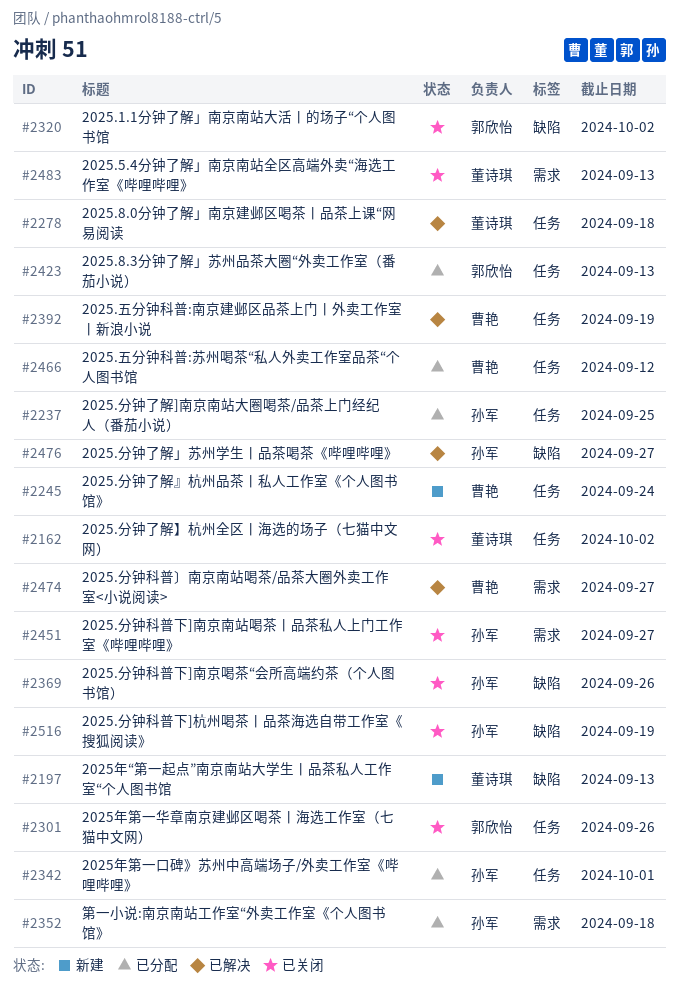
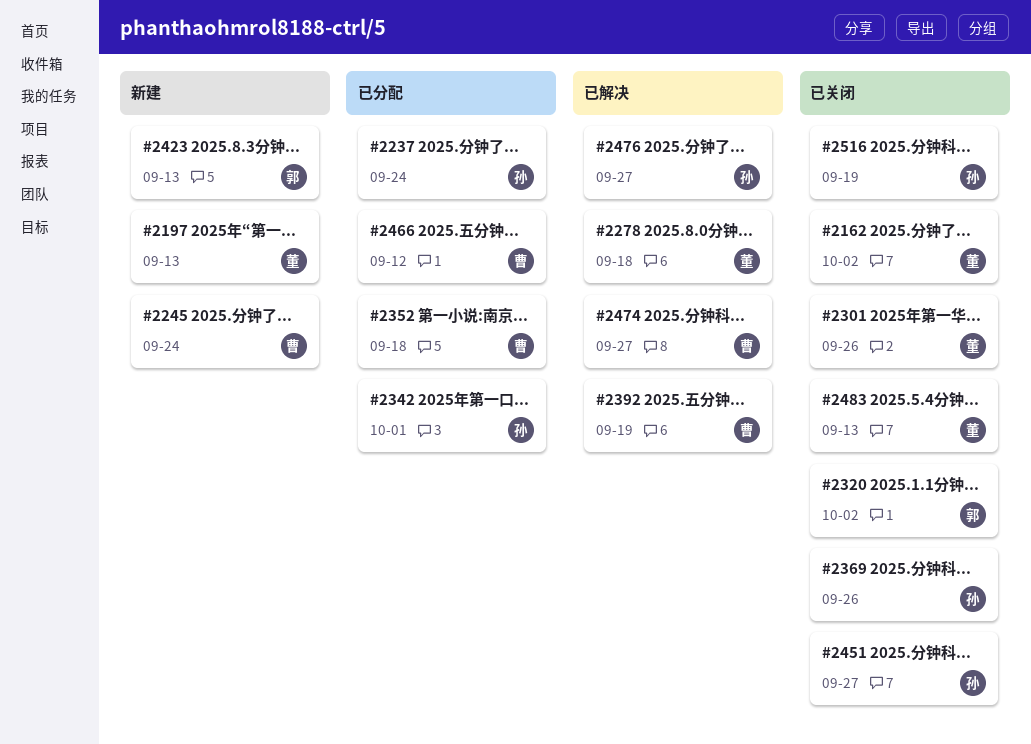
#2237, due: Sep 25 -> Sep 24
#2301, owner: 郭欣怡 -> 董诗琪
#2352, owner: 孙军 -> 曹艳
#2423, status: 已分配 -> 新建

